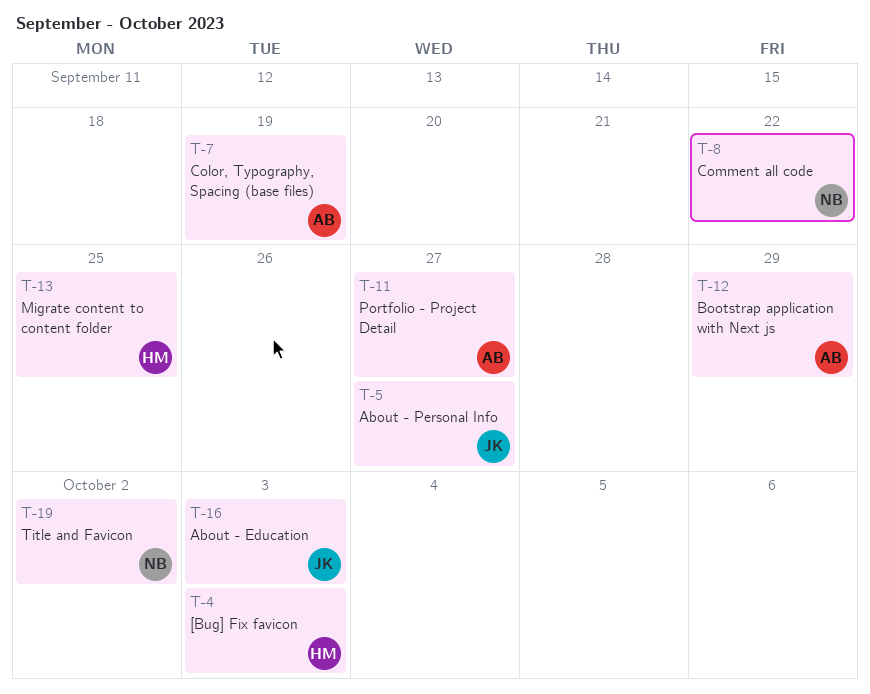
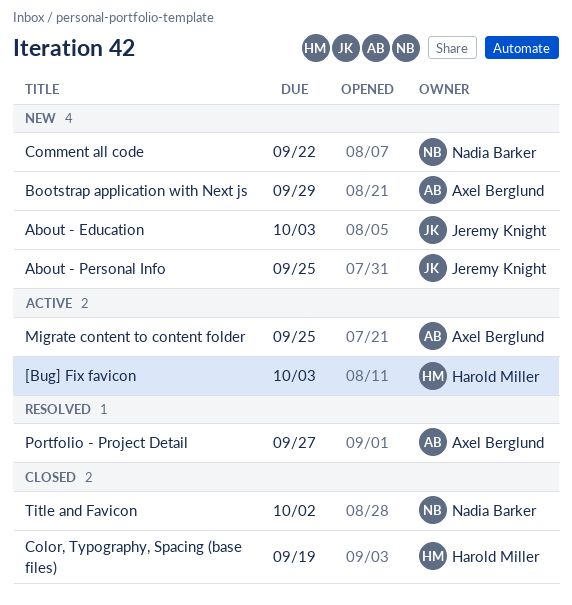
About - Personal Info, due: Sep 27 -> Sep 25
Color, Typography, Spacing (base files), owner: Axel Berglund -> Harold Miller
Migrate content to content folder, owner: Harold Miller -> Axel Berglund

